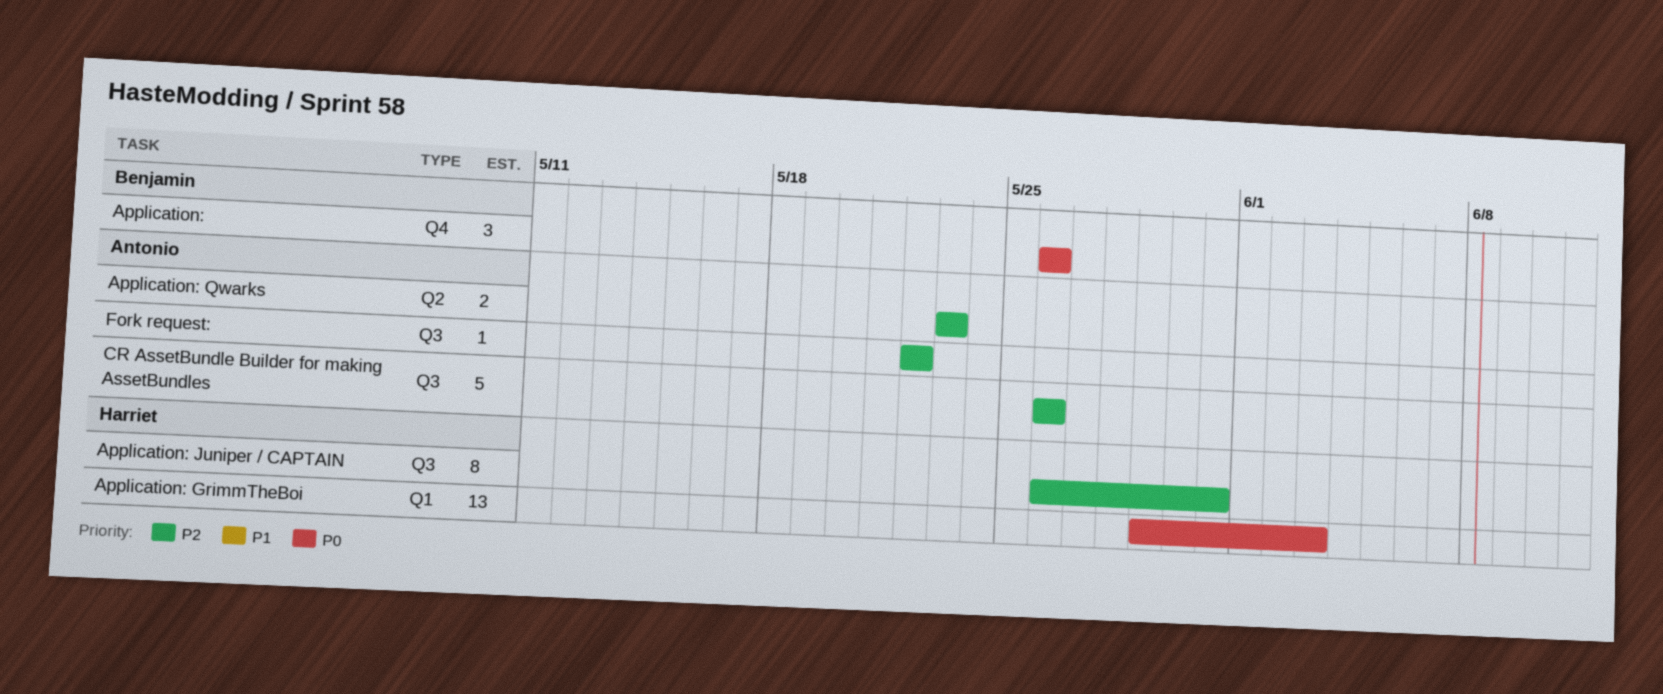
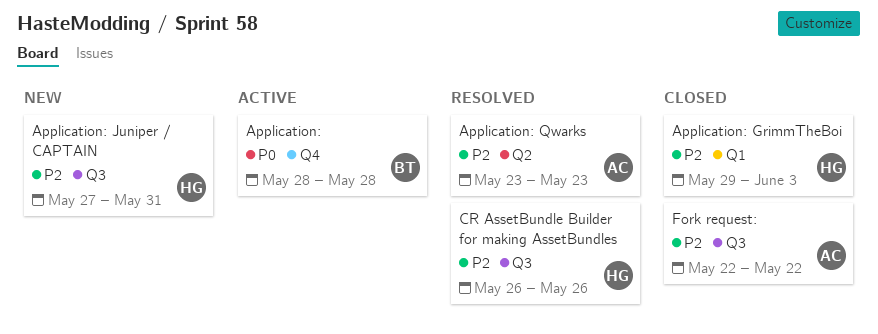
Application:, start: May 26 -> May 28
Application:, due: May 26 -> May 28
Application: GrimmTheBoi, priority: P0 -> P2
Application: Juniper / CAPTAIN, start: May 26 -> May 27
CR AssetBundle Builder for making AssetBundles, owner: Antonio -> Harriet

